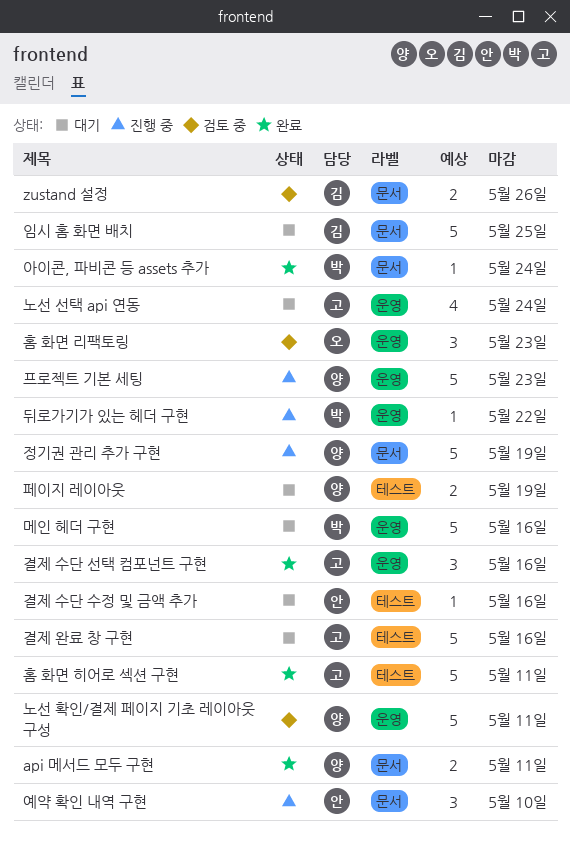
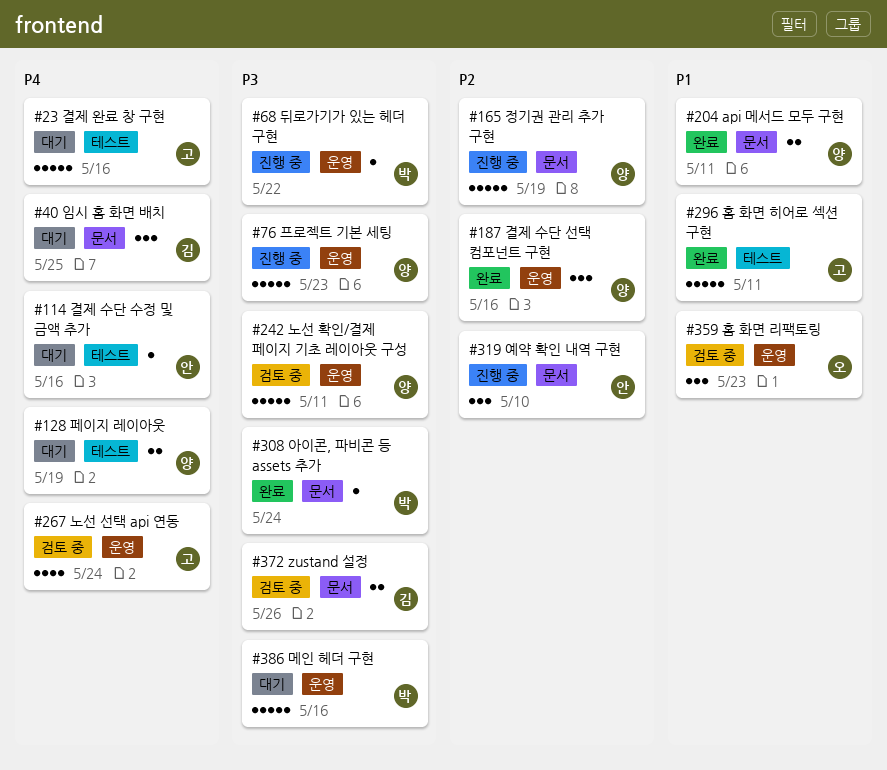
결제 수단 선택 컴포넌트 구현, owner: 고 -> 양
노선 선택 api 연동, status: 대기 -> 검토 중
임시 홈 화면 배치, estimate: 5 -> 3

